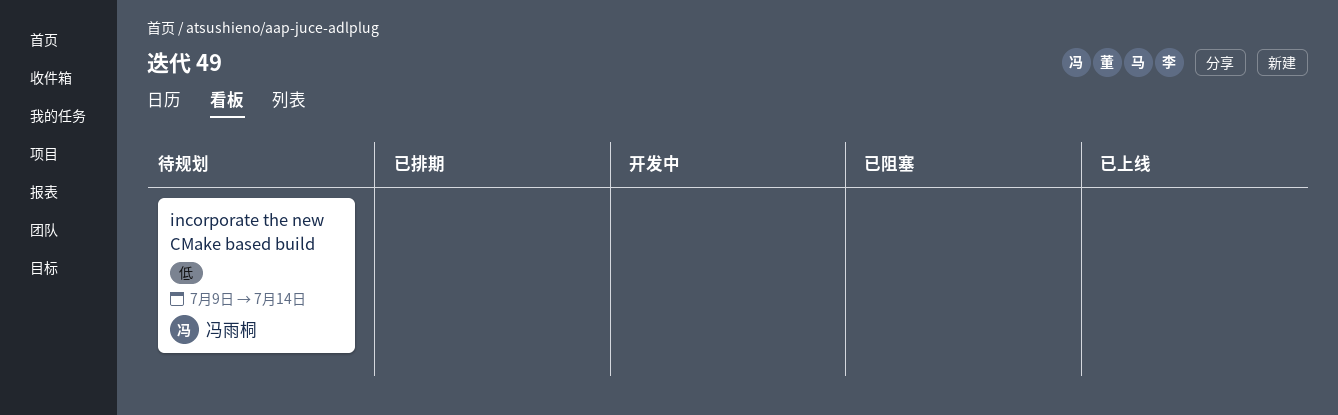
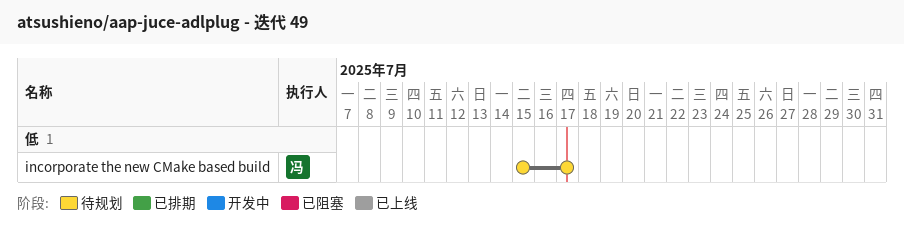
incorporate the new CMake based build, start: Jul 9 -> Jul 15
incorporate the new CMake based build, due: Jul 14 -> Jul 17

